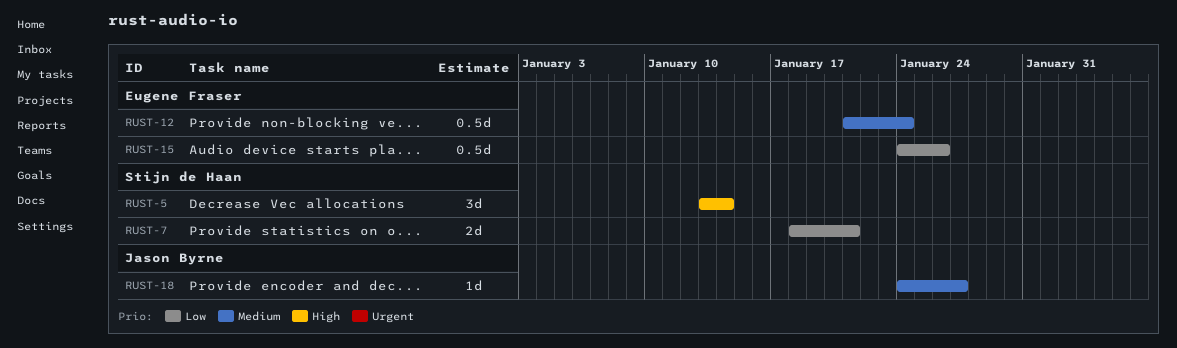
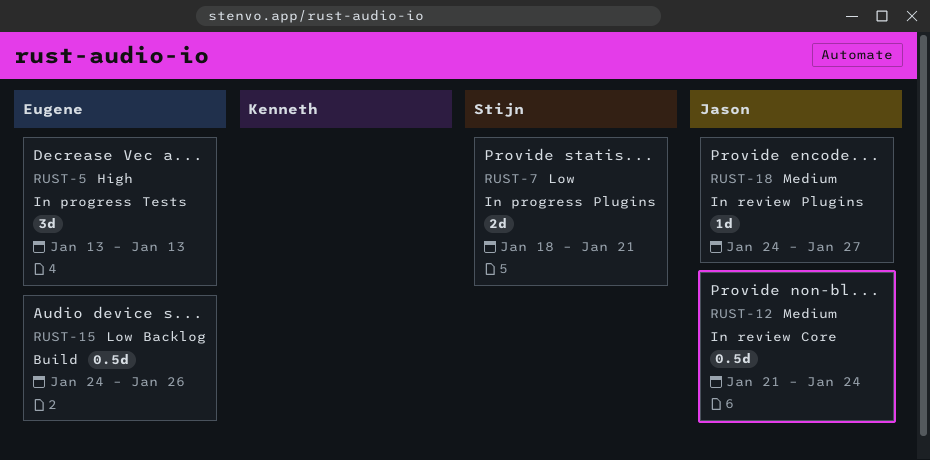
RUST-5, owner: Stijn de Haan -> Eugene Fraser
RUST-5, due: Jan 14 -> Jan 13
RUST-12, owner: Eugene Fraser -> Jason Byrne

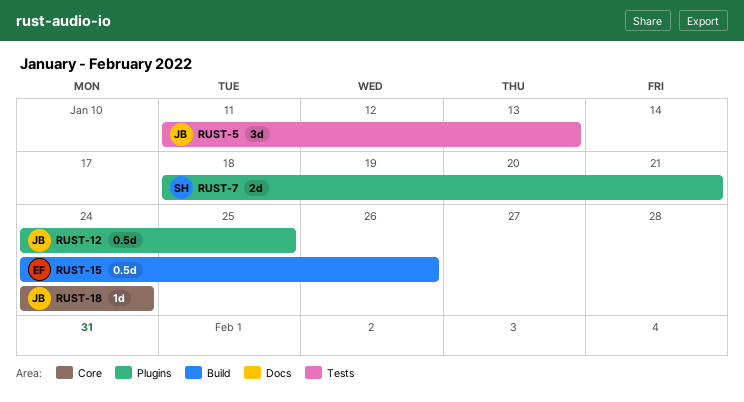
RUST-5, owner: Eugene -> Jason
RUST-5, start: Jan 13 -> Jan 11
RUST-12, label: Core -> Plugins
RUST-12, start: Jan 21 -> Jan 24
RUST-12, due: Jan 24 -> Jan 25
RUST-18, label: Plugins -> Core
RUST-18, due: Jan 27 -> Jan 24

